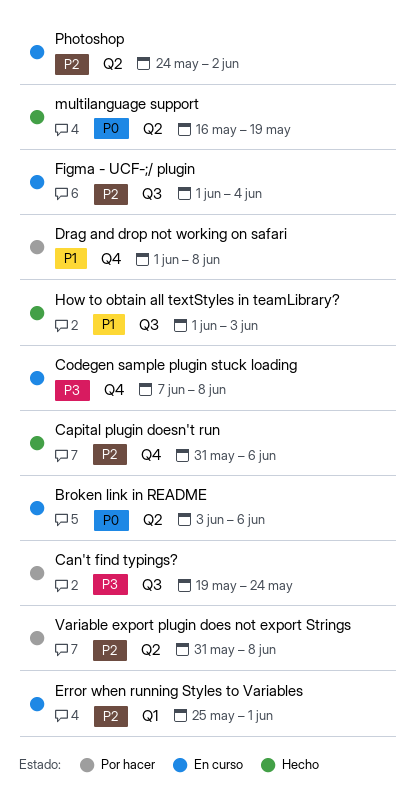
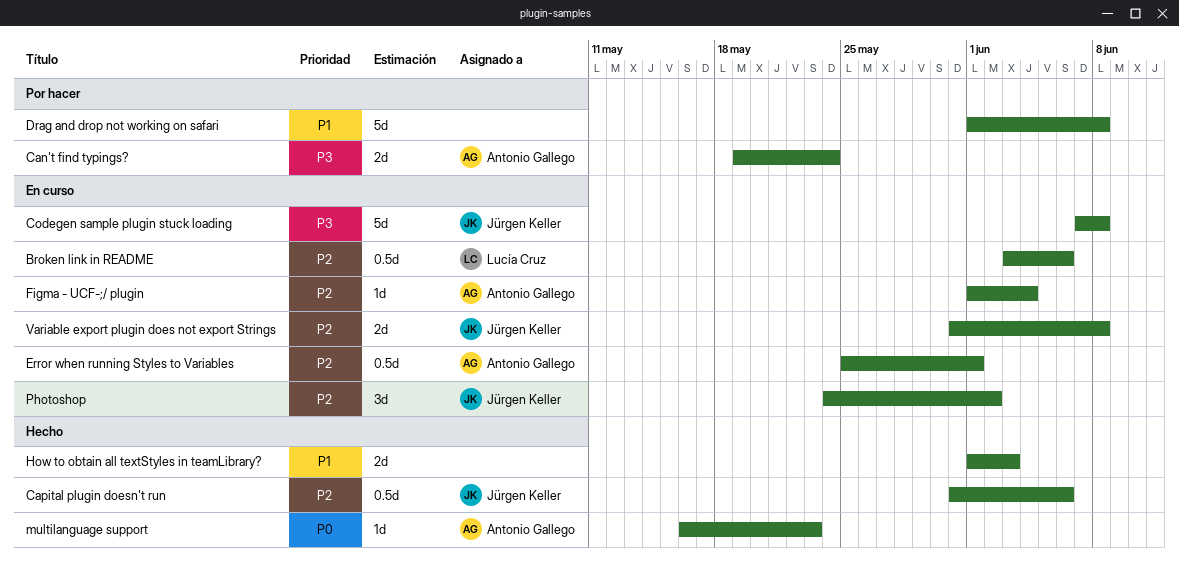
Broken link in README, priority: P0 -> P2
multilanguage support, due: May 19 -> May 23
Variable export plugin does not export Strings, status: Por hacer -> En curso

